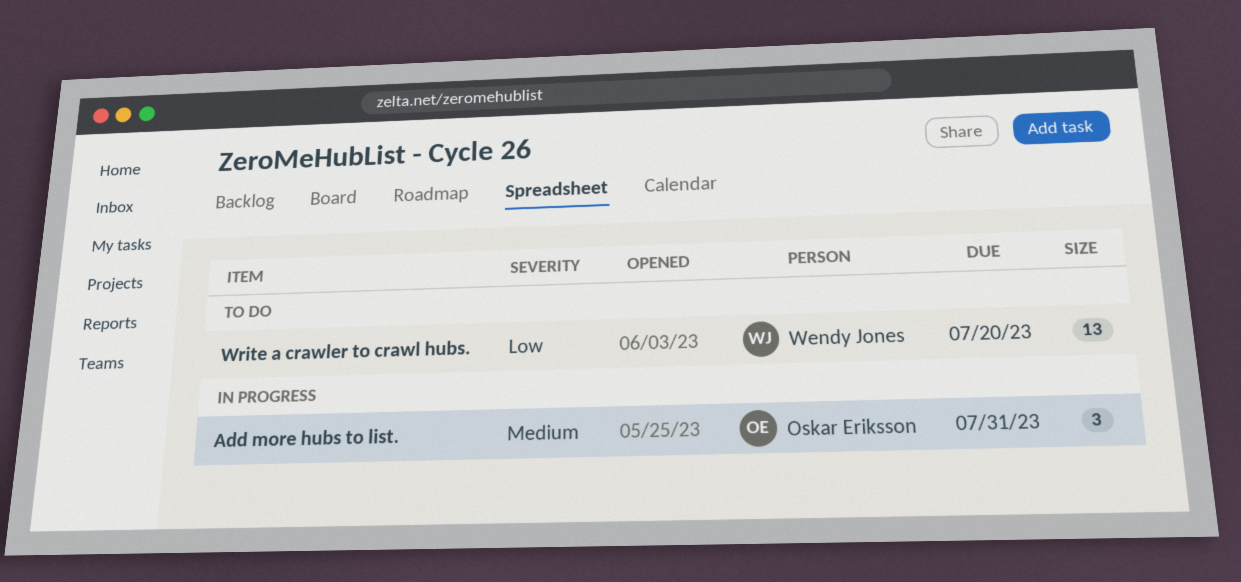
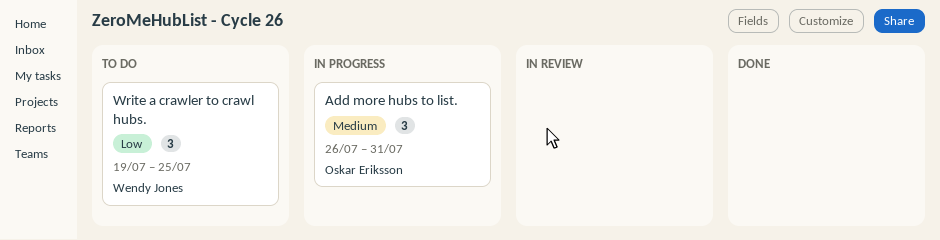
Write a crawler to crawl hubs., estimate: 13 -> 3
Write a crawler to crawl hubs., due: Jul 20 -> Jul 25

